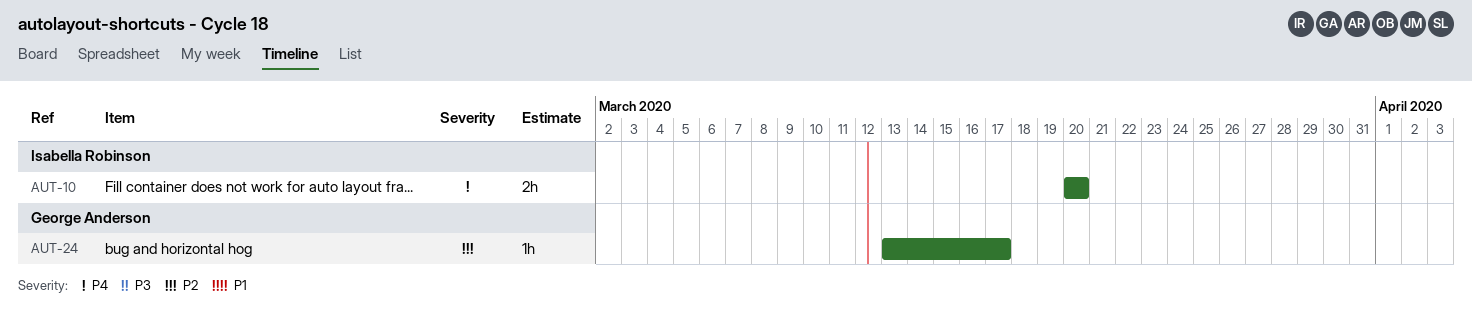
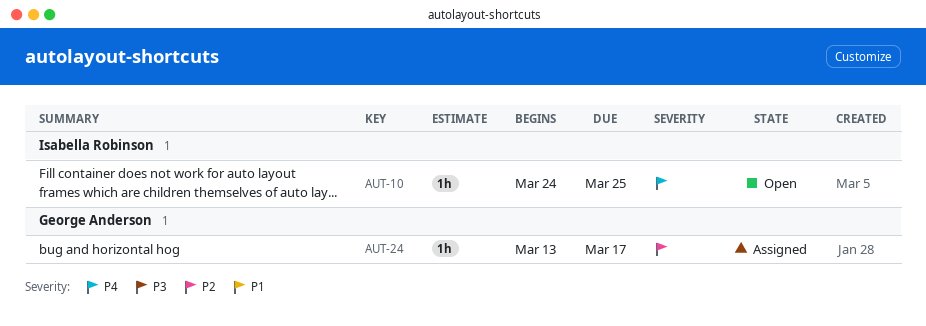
AUT-10, estimate: 2h -> 1h
AUT-10, start: Mar 20 -> Mar 24
AUT-10, due: Mar 20 -> Mar 25

